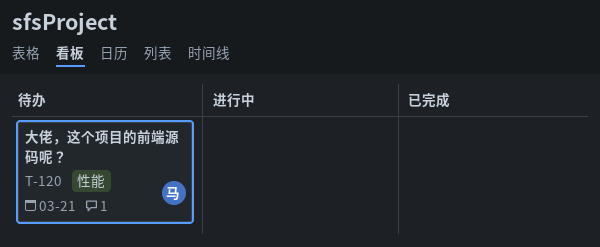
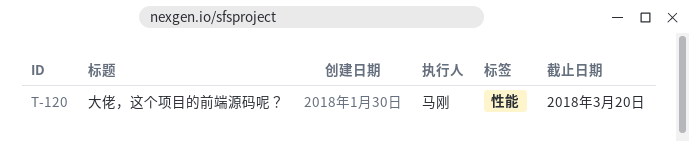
T-120, due: Mar 21 -> Mar 20

